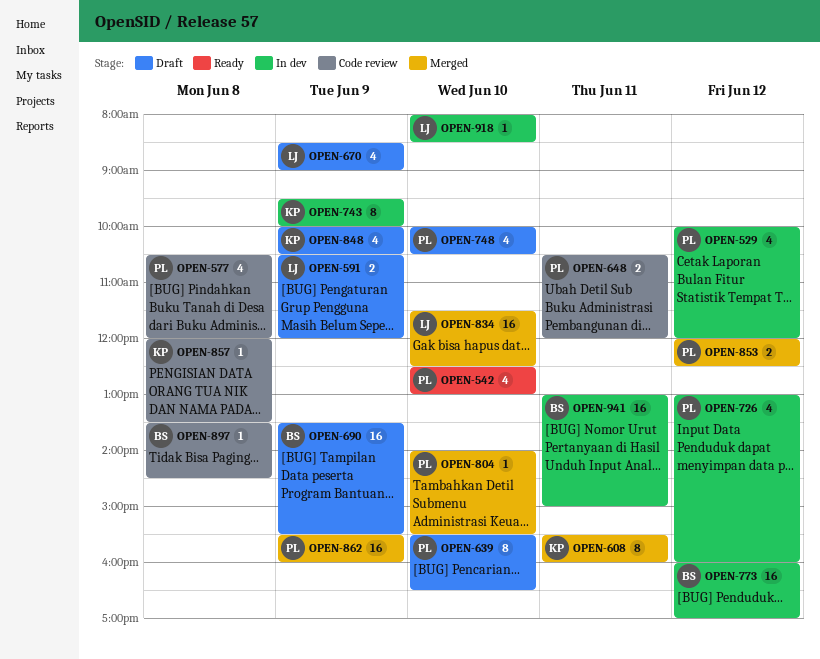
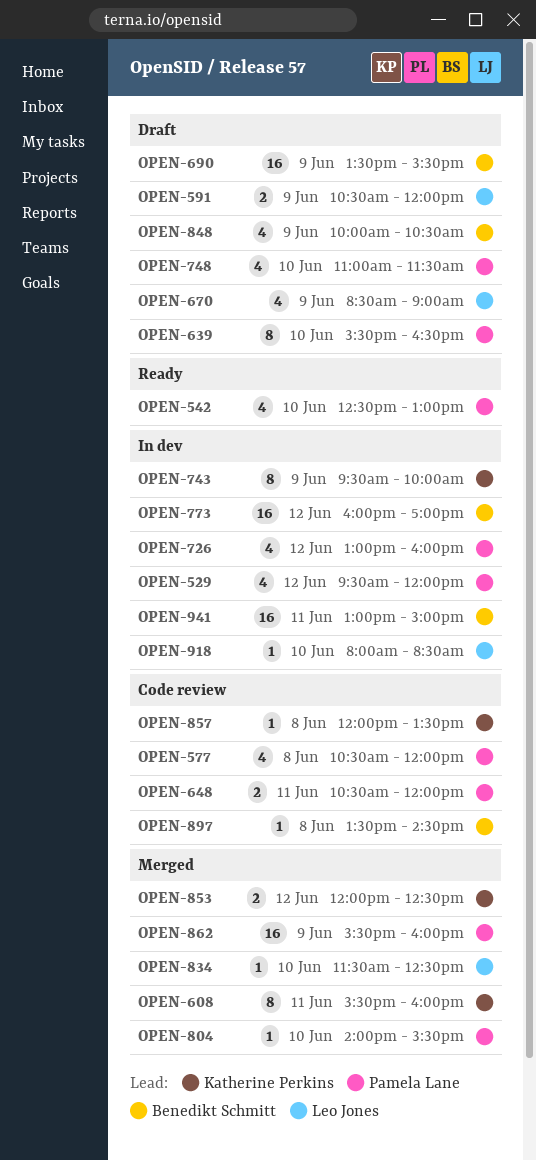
OPEN-529, begins: 10:00 -> 09:30
OPEN-748, begins: 10:00 -> 11:00
OPEN-748, ends: 10:30 -> 11:30
OPEN-834, estimate: 16 -> 1
OPEN-848, owner: Katherine Perkins -> Benedikt Schmitt
OPEN-853, owner: Pamela Lane -> Katherine Perkins

